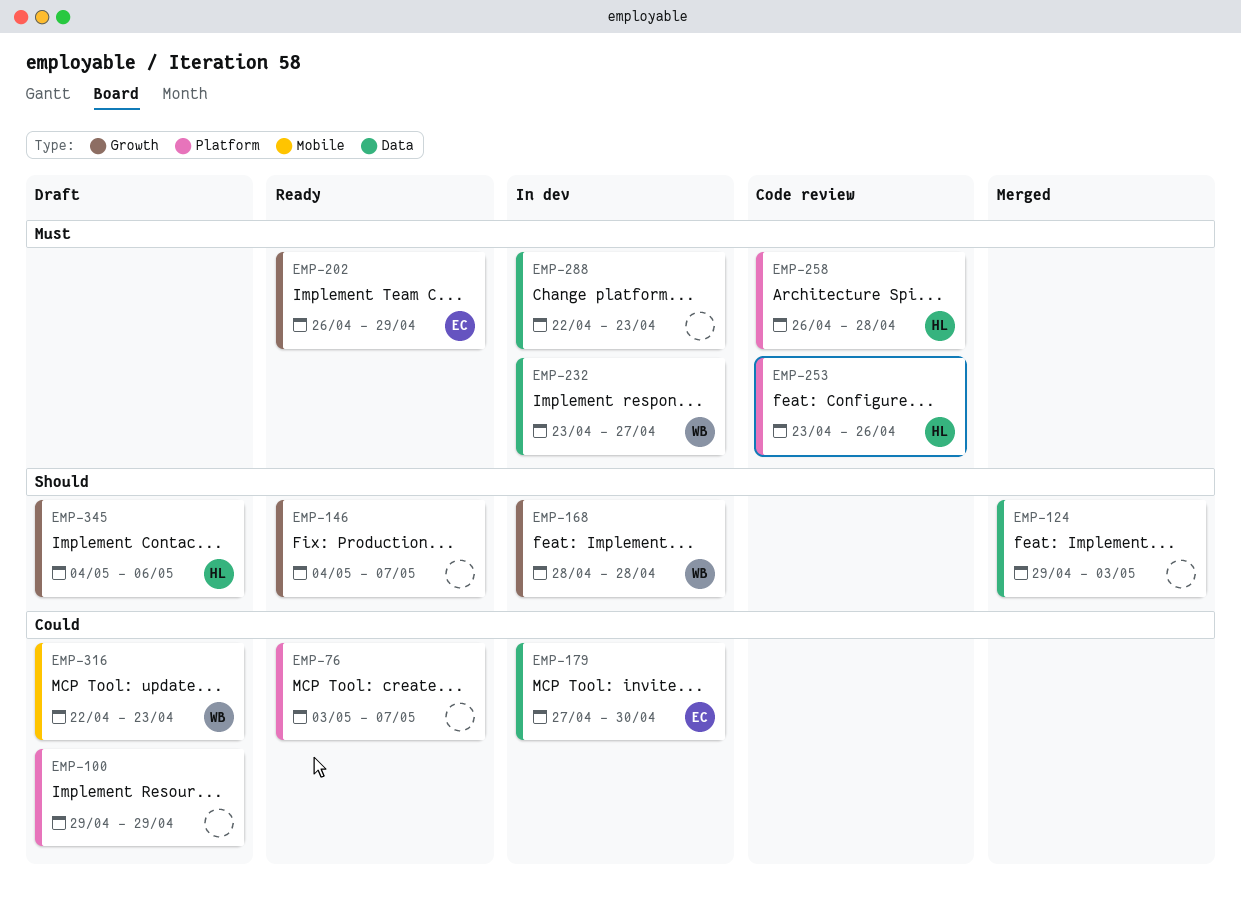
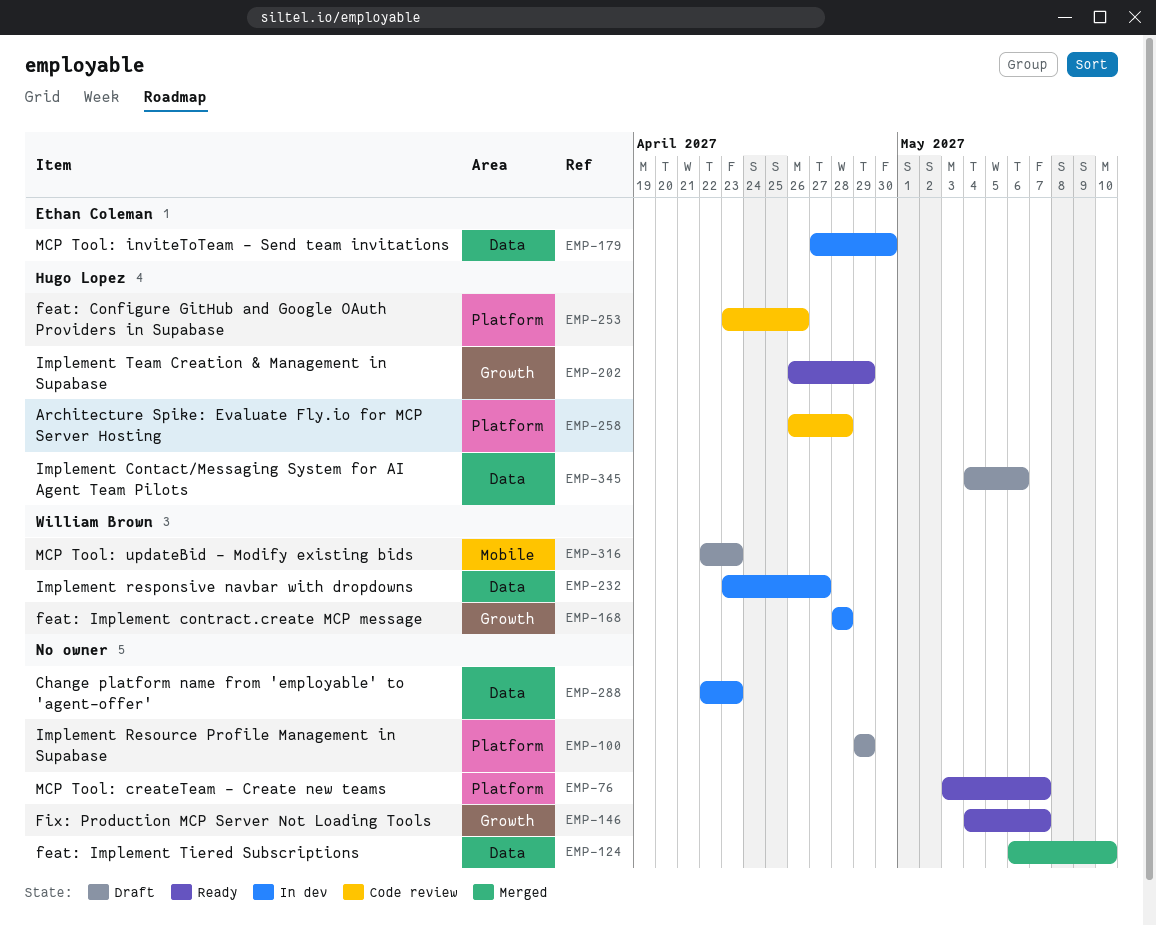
EMP-124, start: Apr 29 -> May 6
EMP-124, due: May 3 -> May 10
EMP-202, owner: Ethan Coleman -> Hugo Lopez
EMP-345, label: Growth -> Data

